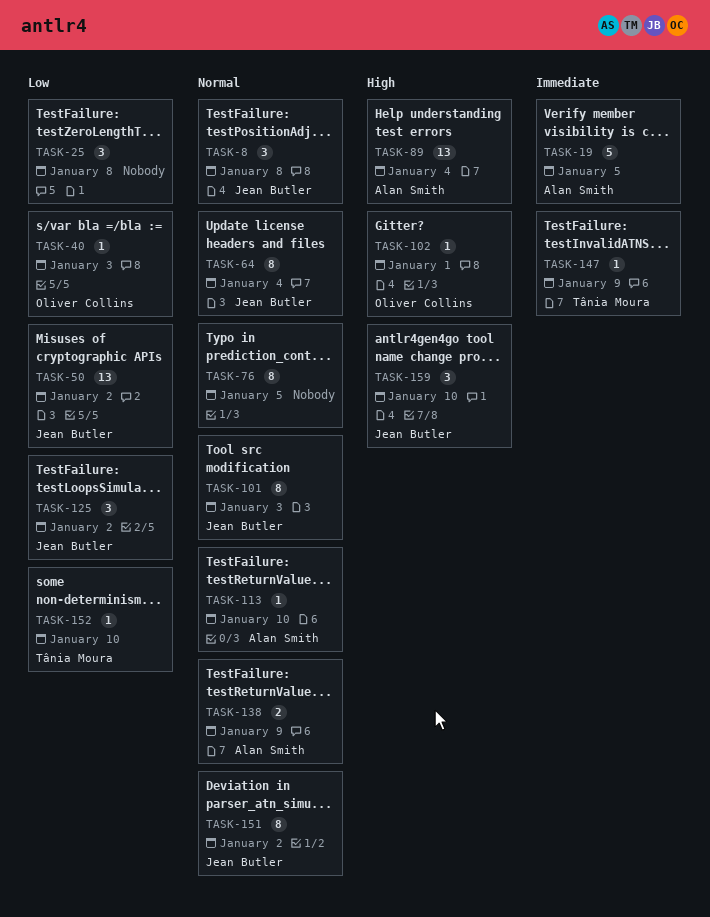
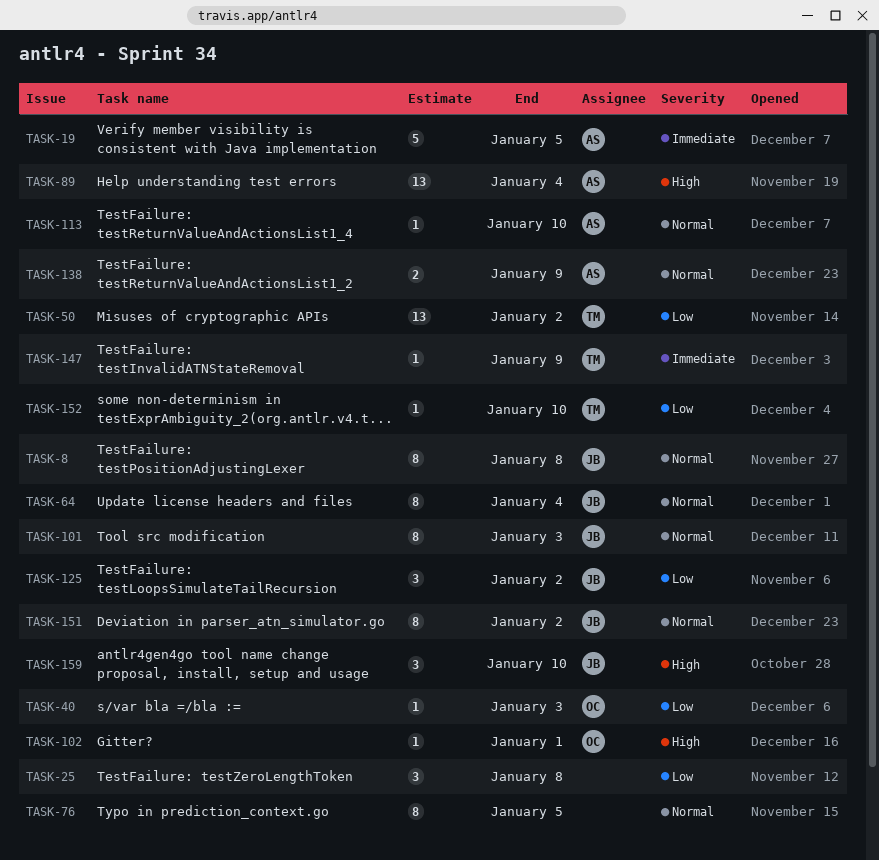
TASK-8, estimate: 3 -> 8
TASK-50, owner: Jean Butler -> Tânia Moura

